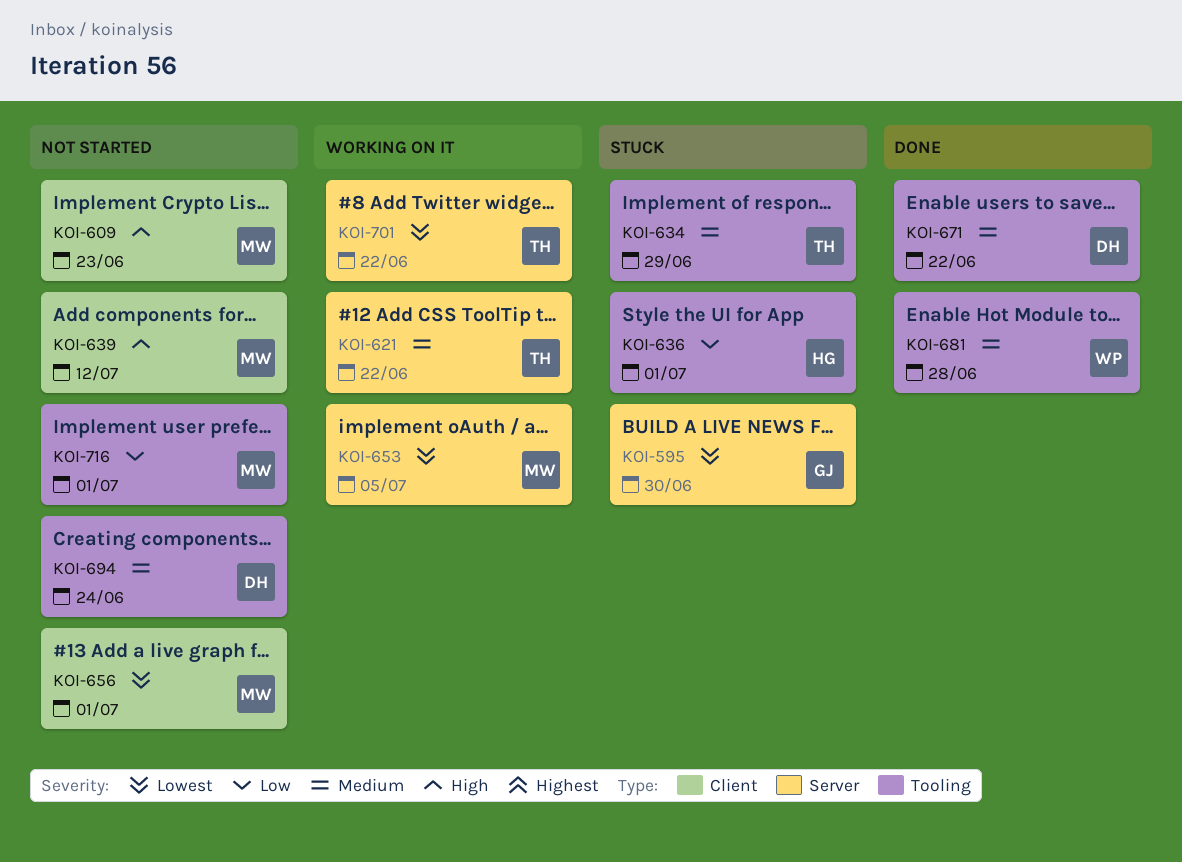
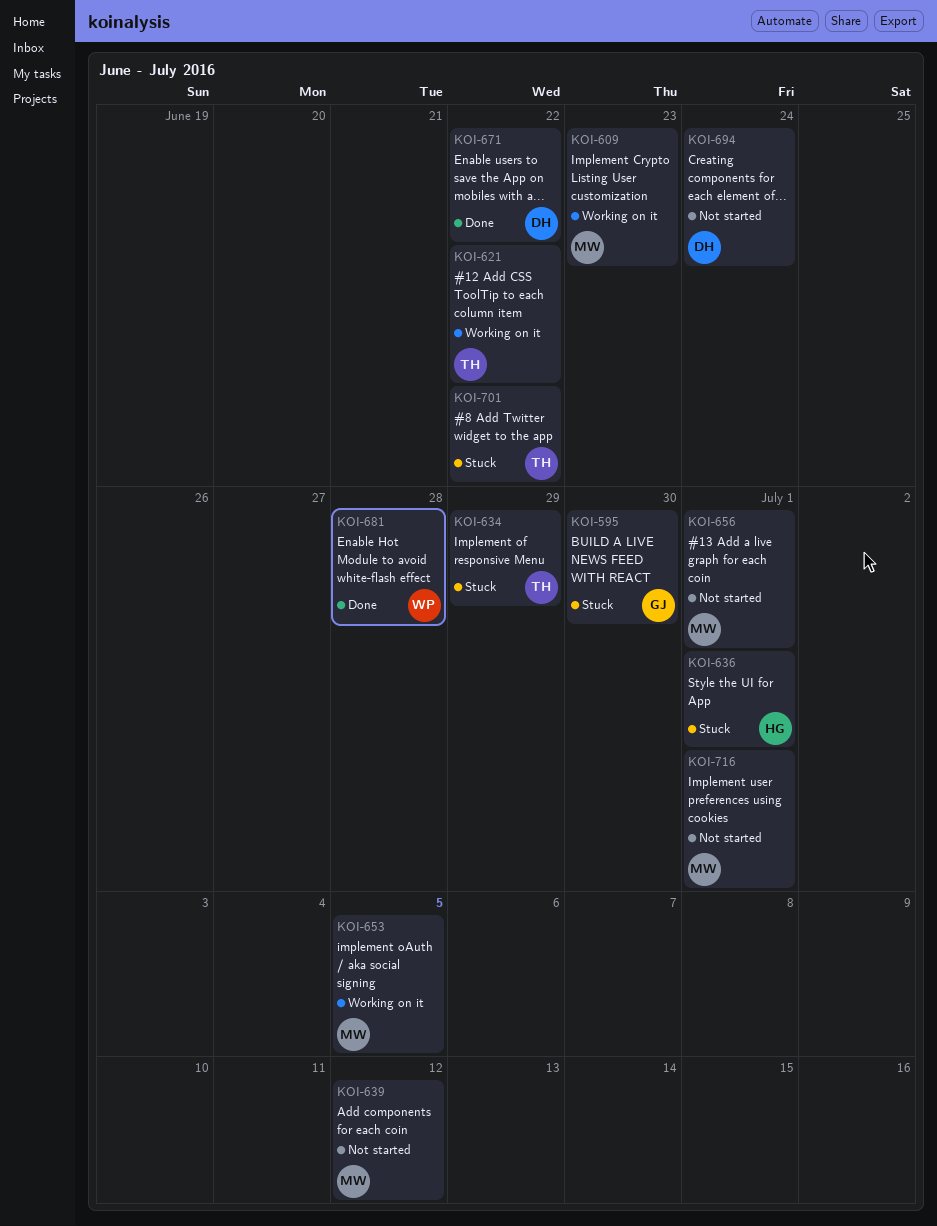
KOI-609, status: Not started -> Working on it
KOI-701, status: Working on it -> Stuck

